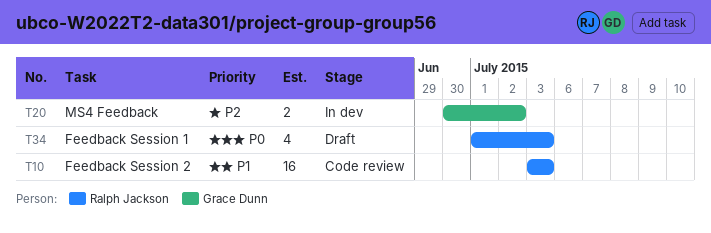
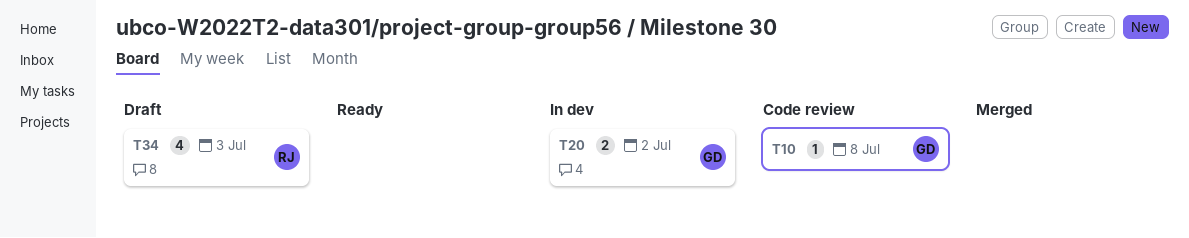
T10, owner: Ralph Jackson -> Grace Dunn
T10, estimate: 16 -> 1
T10, due: Jul 3 -> Jul 8

